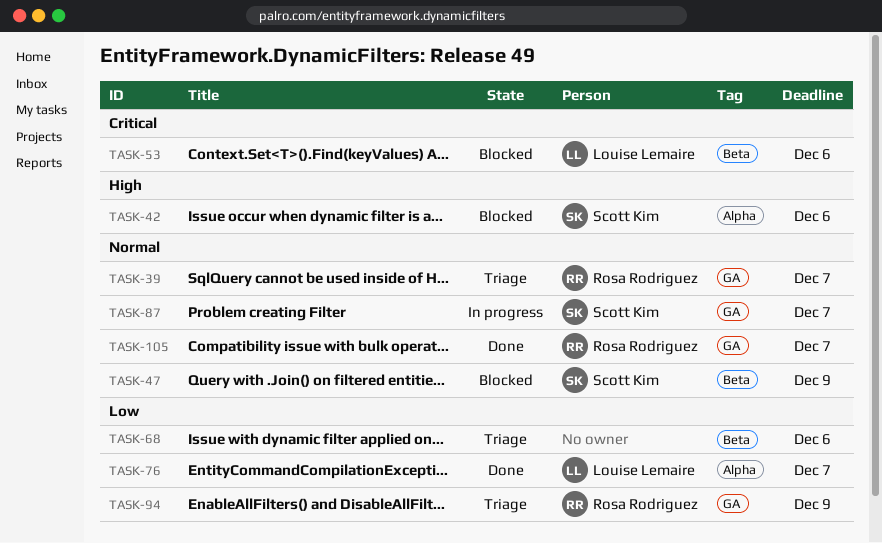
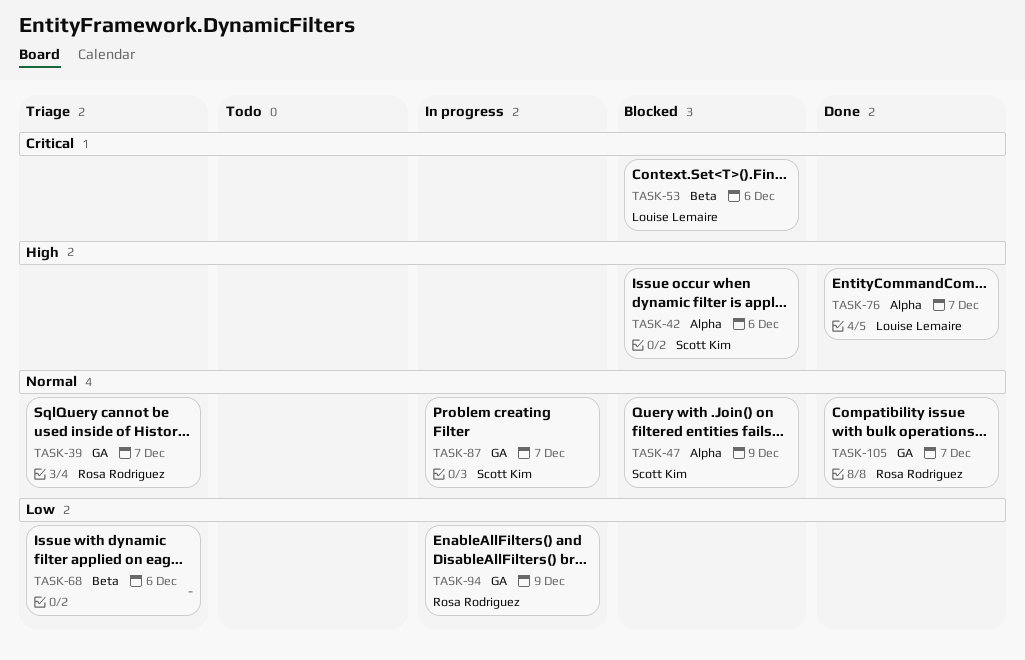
TASK-47, label: Beta -> Alpha
TASK-76, priority: Low -> High
TASK-94, status: Triage -> In progress

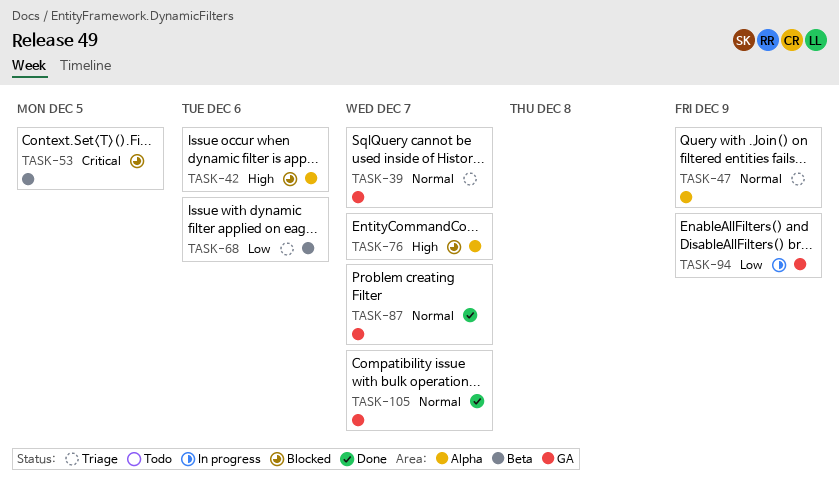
TASK-47, status: Blocked -> Triage
TASK-53, due: Dec 6 -> Dec 5
TASK-76, status: Done -> Blocked
TASK-87, status: In progress -> Done

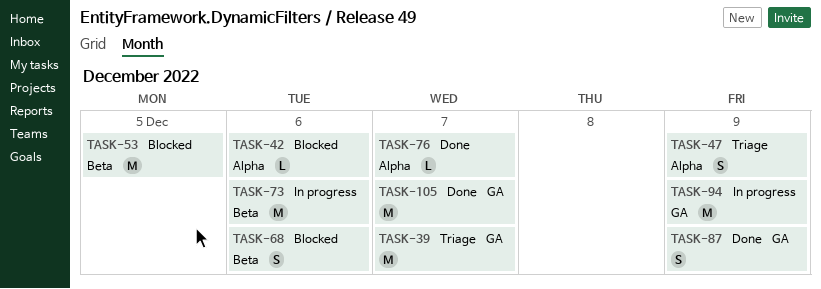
TASK-68, status: Triage -> Blocked
TASK-73: none -> present
TASK-76, status: Blocked -> Done
TASK-87, due: Dec 7 -> Dec 9

